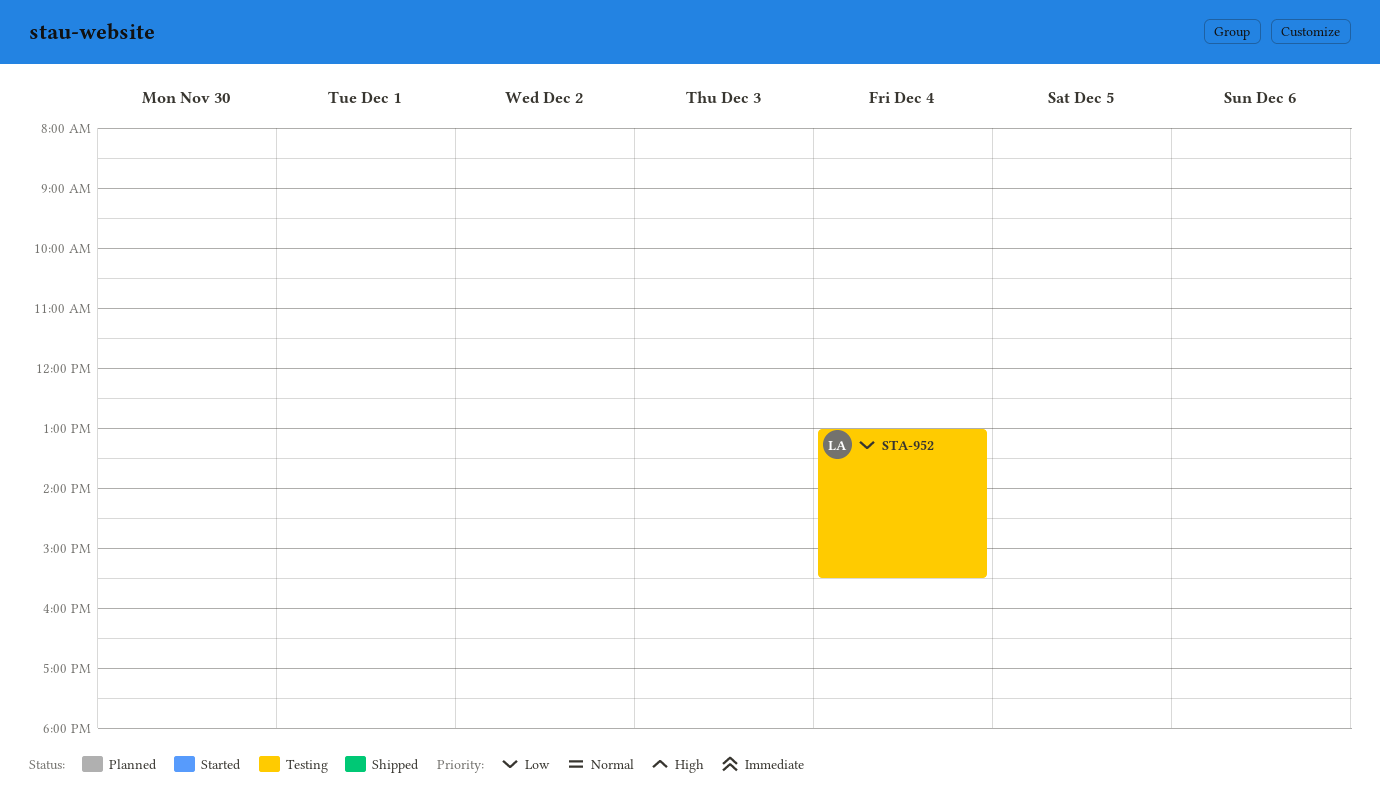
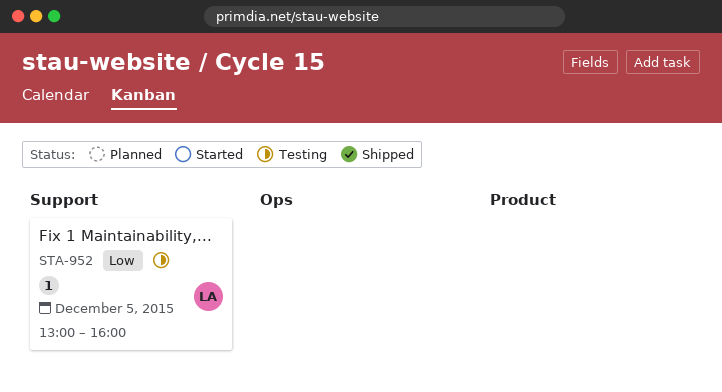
STA-952, day: Dec 4 -> Dec 5
STA-952, ends: 15:30 -> 16:00

